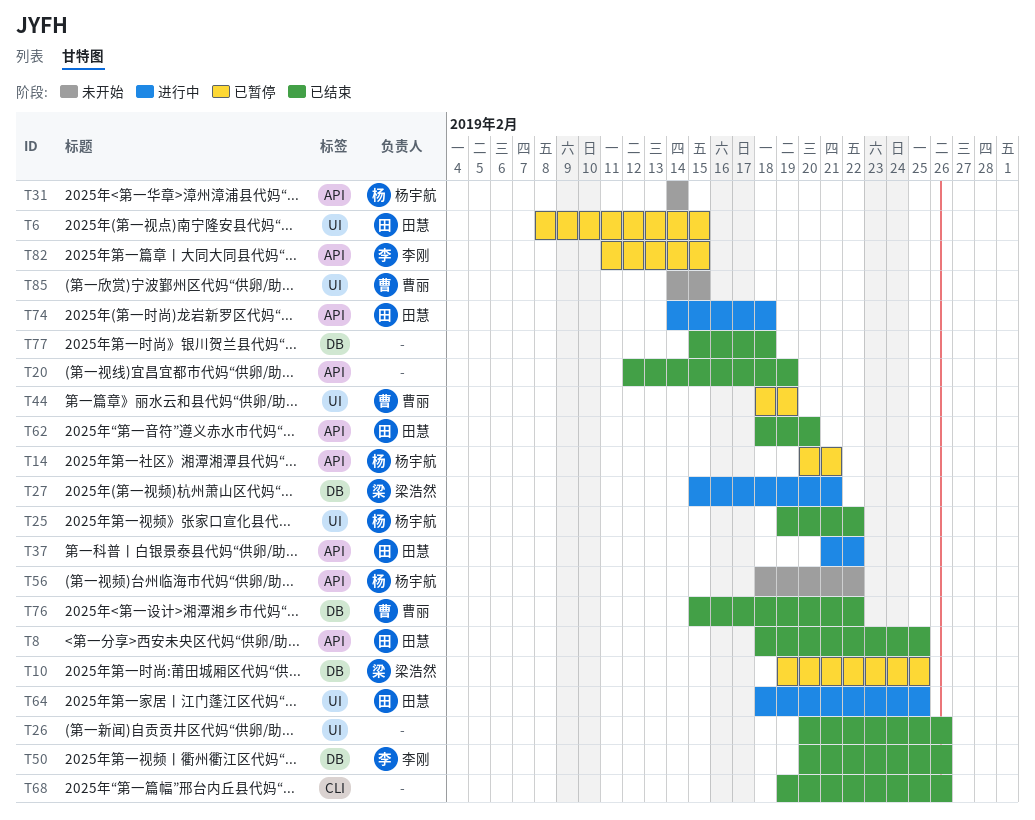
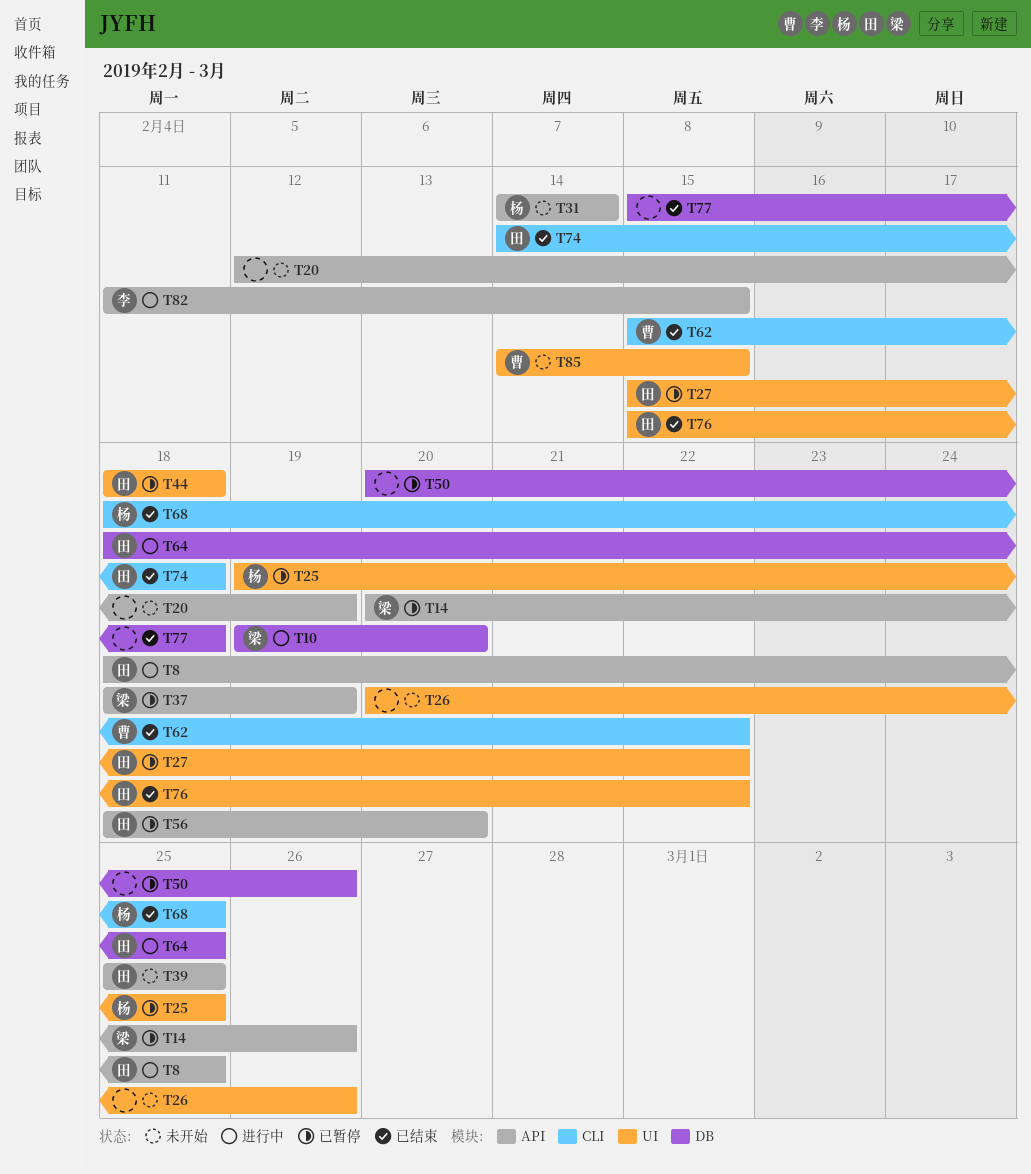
T6: present -> none
T8, status: 已结束 -> 进行中
T10, status: 已暂停 -> 进行中
T10, due: Feb 25 -> Feb 20
T14, owner: 杨宇航 -> 梁浩然
T14, due: Feb 21 -> Feb 26
T20, status: 已结束 -> 未开始
T25, status: 已结束 -> 已暂停
T25, due: Feb 22 -> Feb 25
T26, status: 已结束 -> 未开始
T27, status: 进行中 -> 已暂停
T27, owner: 梁浩然 -> 田慧
T27, label: DB -> UI
T27, due: Feb 21 -> Feb 22
T37, status: 进行中 -> 已暂停
T37, owner: 田慧 -> 梁浩然
T37, start: Feb 21 -> Feb 18
T37, due: Feb 22 -> Feb 19
T39: none -> present
T44, owner: 曹丽 -> 田慧
T44, due: Feb 19 -> Feb 18
T50, status: 已结束 -> 已暂停
T50, owner: 李刚 -> none
T56, status: 未开始 -> 已暂停
T56, owner: 杨宇航 -> 田慧
T56, due: Feb 22 -> Feb 20
T62, owner: 田慧 -> 曹丽
T62, label: API -> CLI
T62, start: Feb 18 -> Feb 15
T62, due: Feb 20 -> Feb 22
T64, label: UI -> DB
T68, owner: none -> 杨宇航
T68, start: Feb 19 -> Feb 18
T68, due: Feb 26 -> Feb 25
T74, status: 进行中 -> 已结束
T74, label: API -> CLI
T76, owner: 曹丽 -> 田慧
T76, label: DB -> UI
T82, status: 已暂停 -> 进行中

